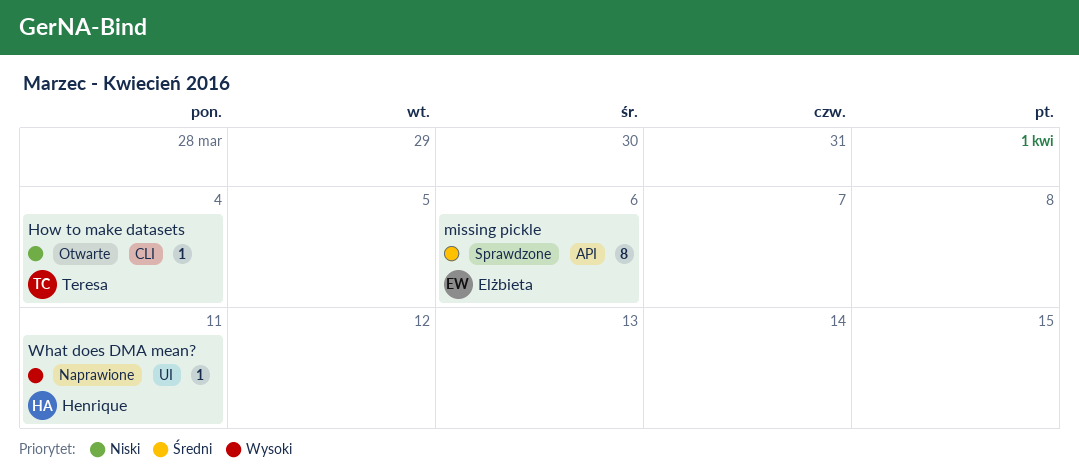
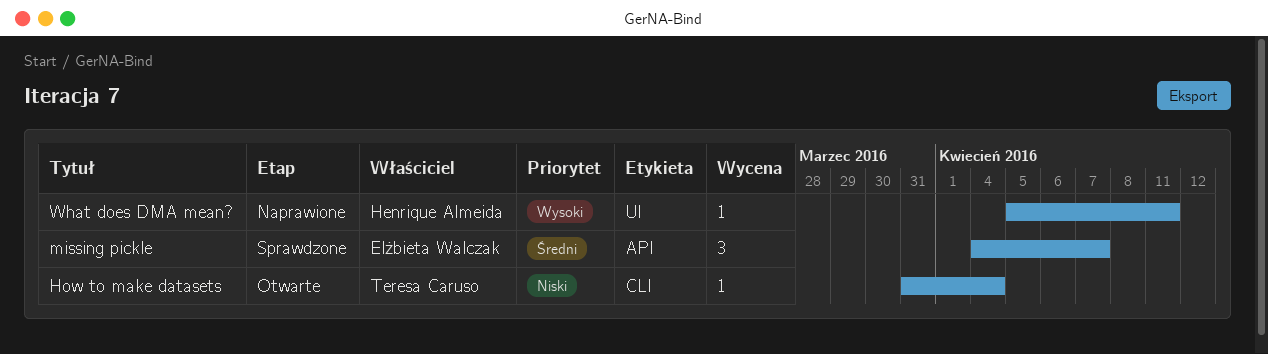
missing pickle, estimate: 8 -> 3
missing pickle, due: Apr 6 -> Apr 7

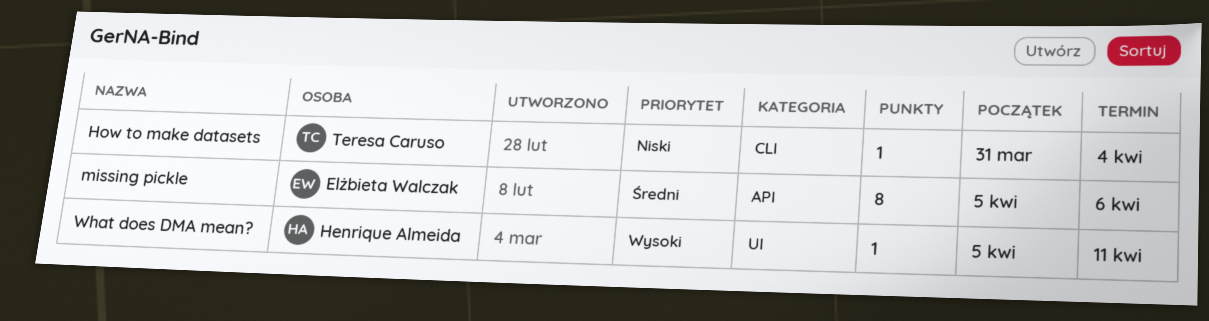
missing pickle, estimate: 3 -> 8
missing pickle, start: Apr 4 -> Apr 5
missing pickle, due: Apr 7 -> Apr 6

